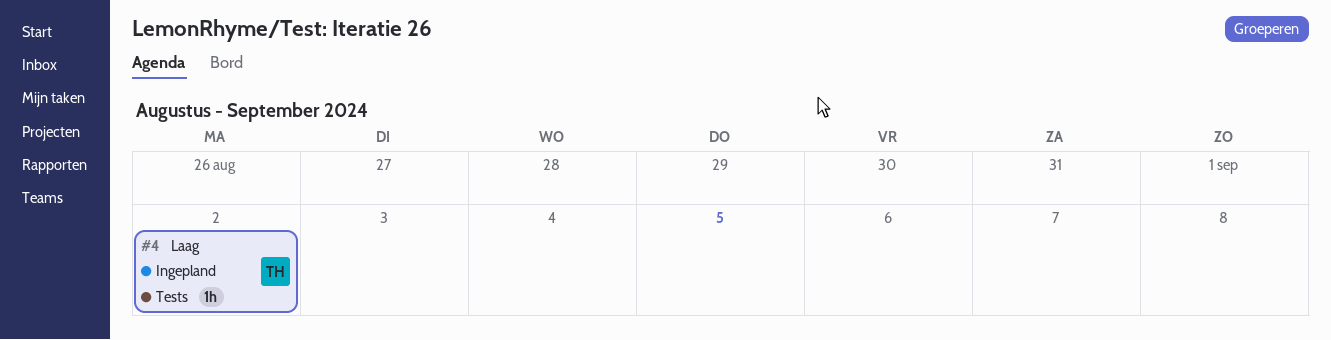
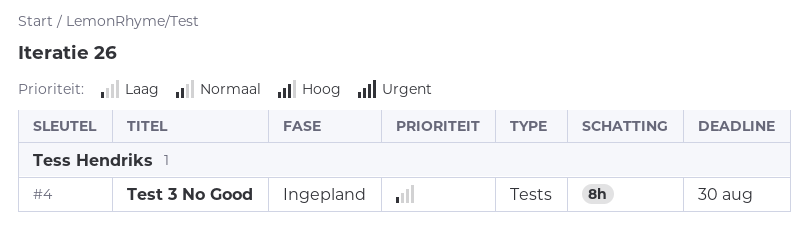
#4, estimate: 1h -> 8h
#4, due: Sep 2 -> Aug 30

